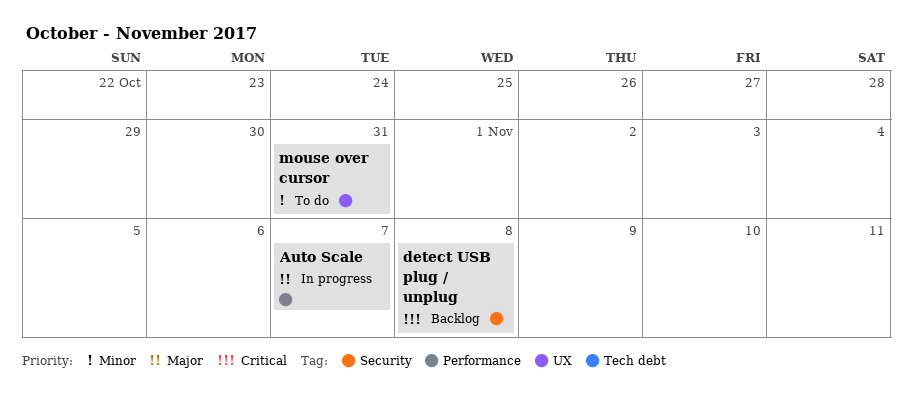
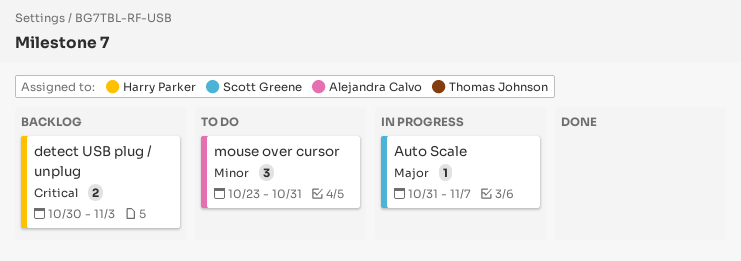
detect USB plug / unplug, due: Nov 8 -> Nov 3

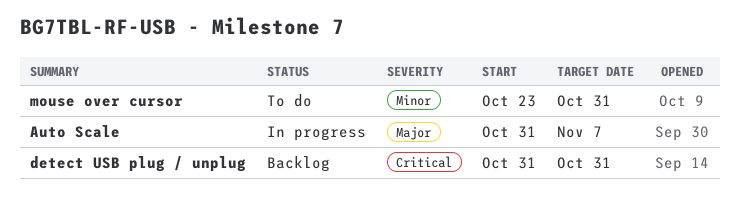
detect USB plug / unplug, start: Oct 30 -> Oct 31
detect USB plug / unplug, due: Nov 3 -> Oct 31

